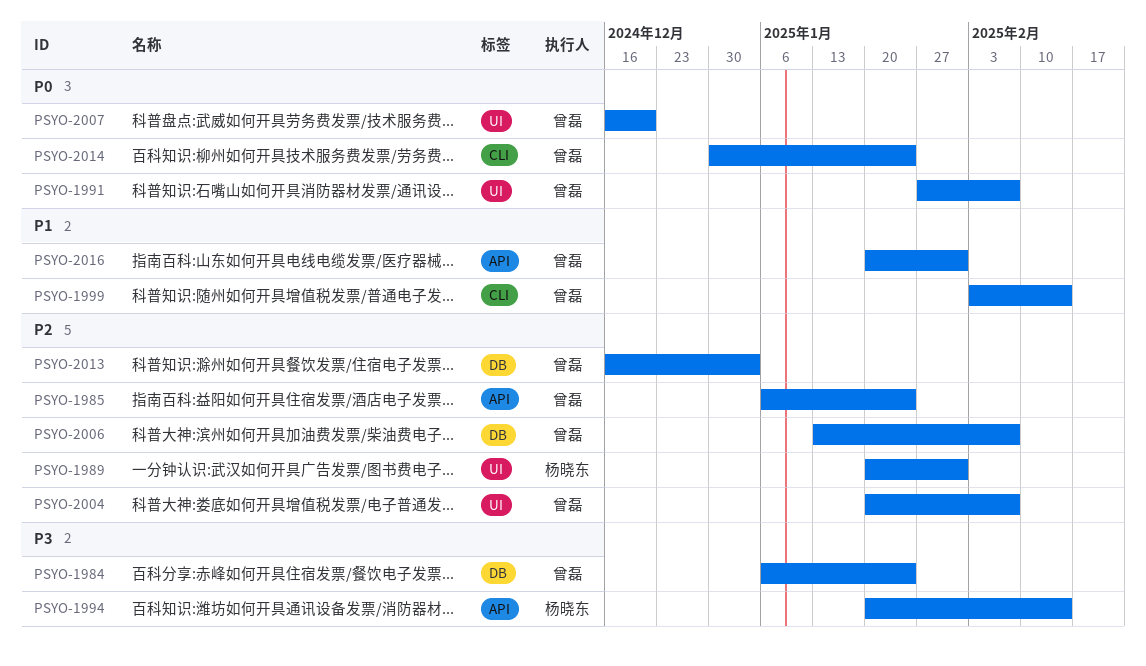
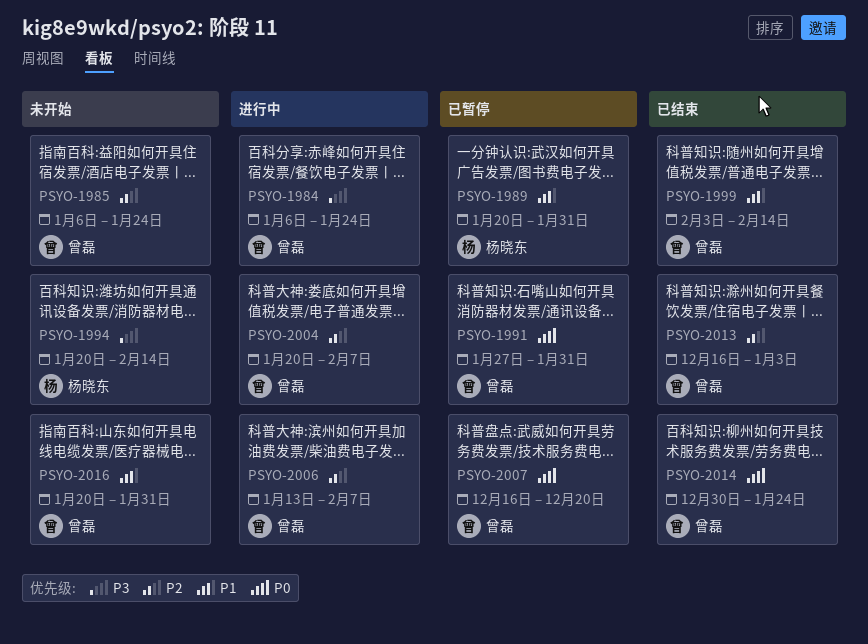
PSYO-1989, priority: P2 -> P1
PSYO-1991, due: Feb 7 -> Jan 31

